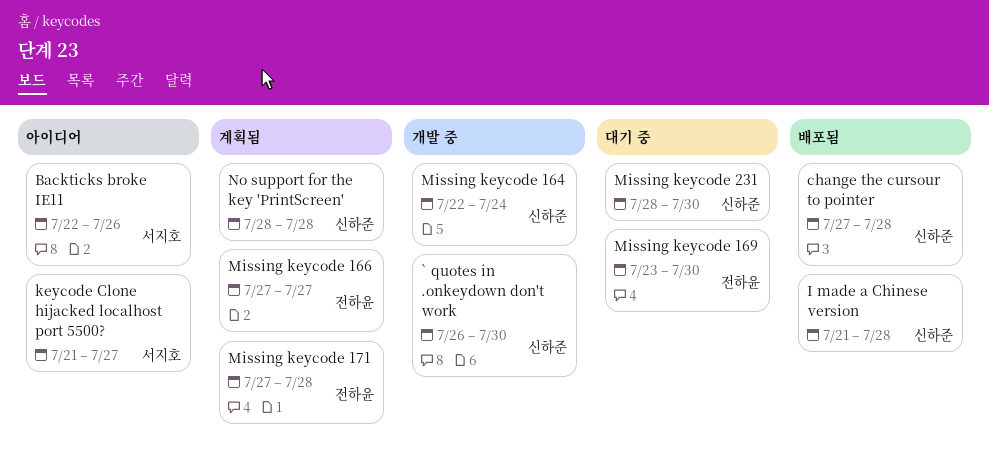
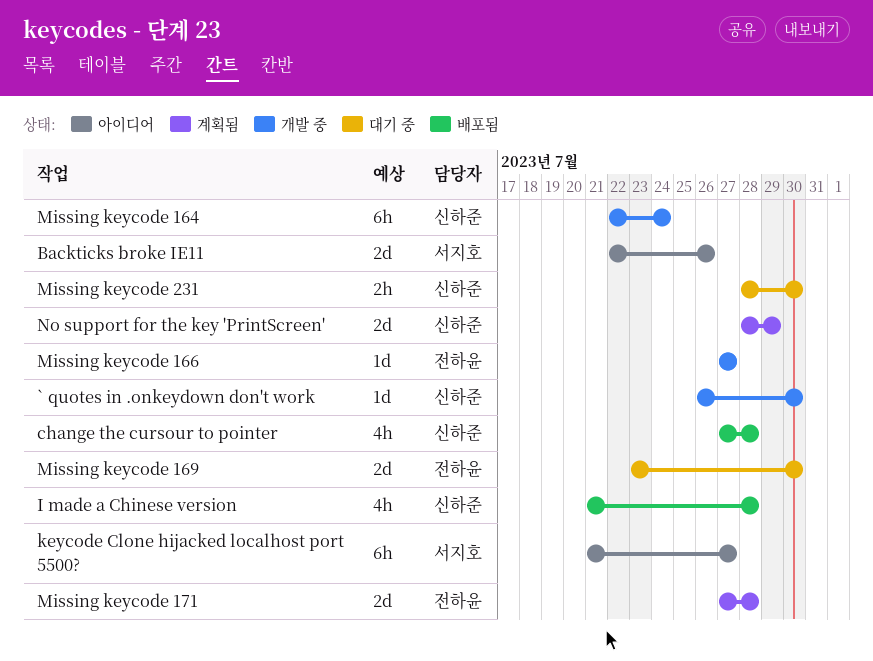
Missing keycode 166, status: 계획됨 -> 개발 중
No support for the key 'PrintScreen', due: Jul 28 -> Jul 29

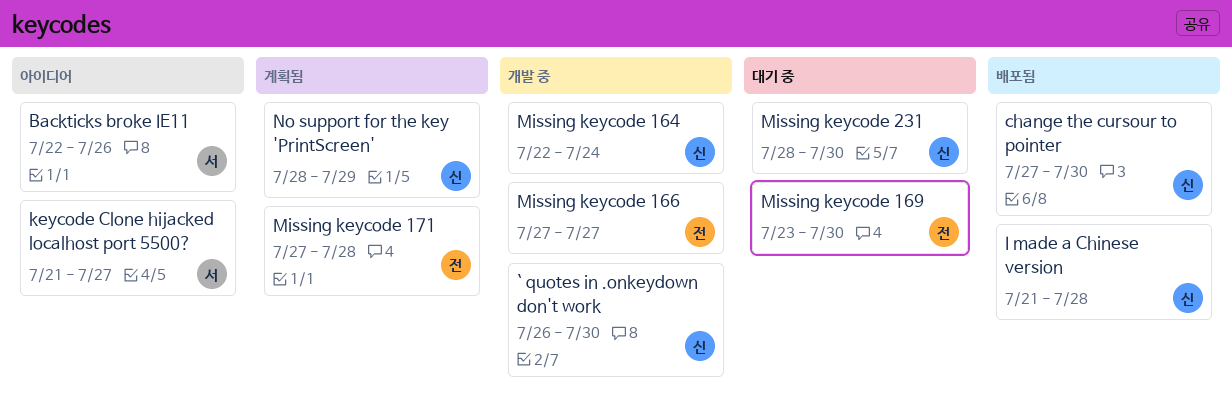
change the cursour to pointer, due: Jul 28 -> Jul 30

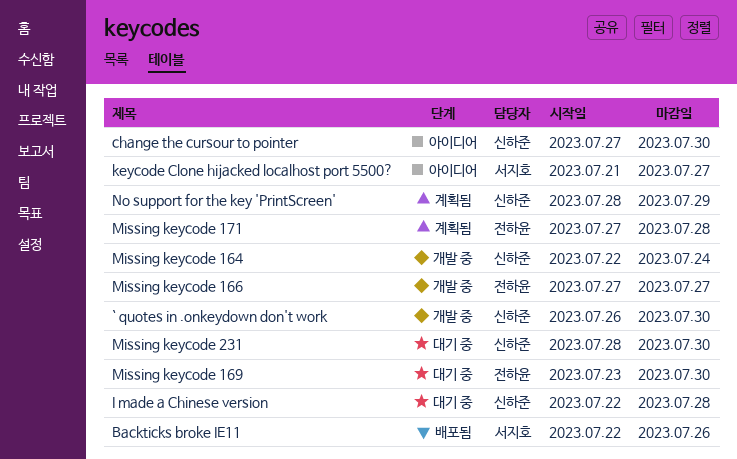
Backticks broke IE11, status: 아이디어 -> 배포됨
change the cursour to pointer, status: 배포됨 -> 아이디어
I made a Chinese version, status: 배포됨 -> 대기 중
I made a Chinese version, start: Jul 21 -> Jul 22

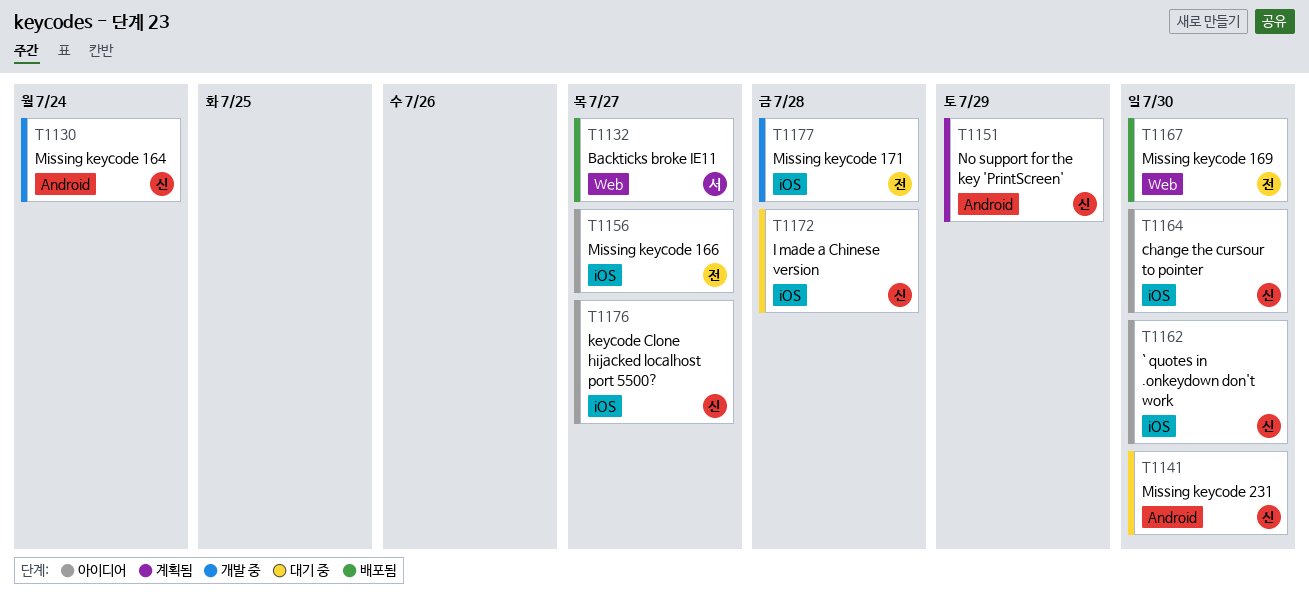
` quotes in .onkeydown don't work, status: 개발 중 -> 아이디어
Backticks broke IE11, due: Jul 26 -> Jul 27
keycode Clone hijacked localhost port 5500?, owner: 서지호 -> 신하준
Missing keycode 166, status: 개발 중 -> 아이디어
Missing keycode 169, status: 대기 중 -> 배포됨
Missing keycode 171, status: 계획됨 -> 개발 중

